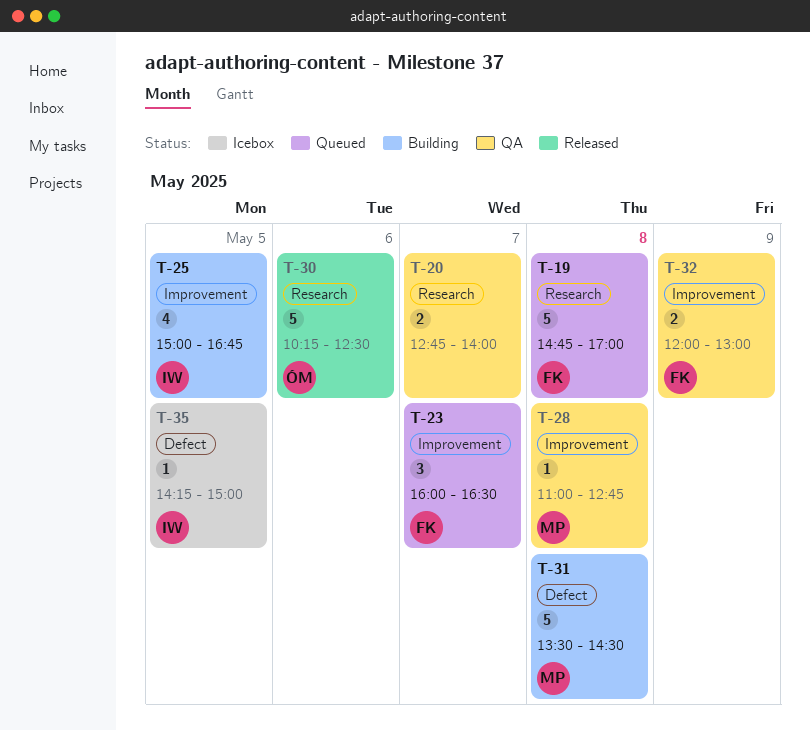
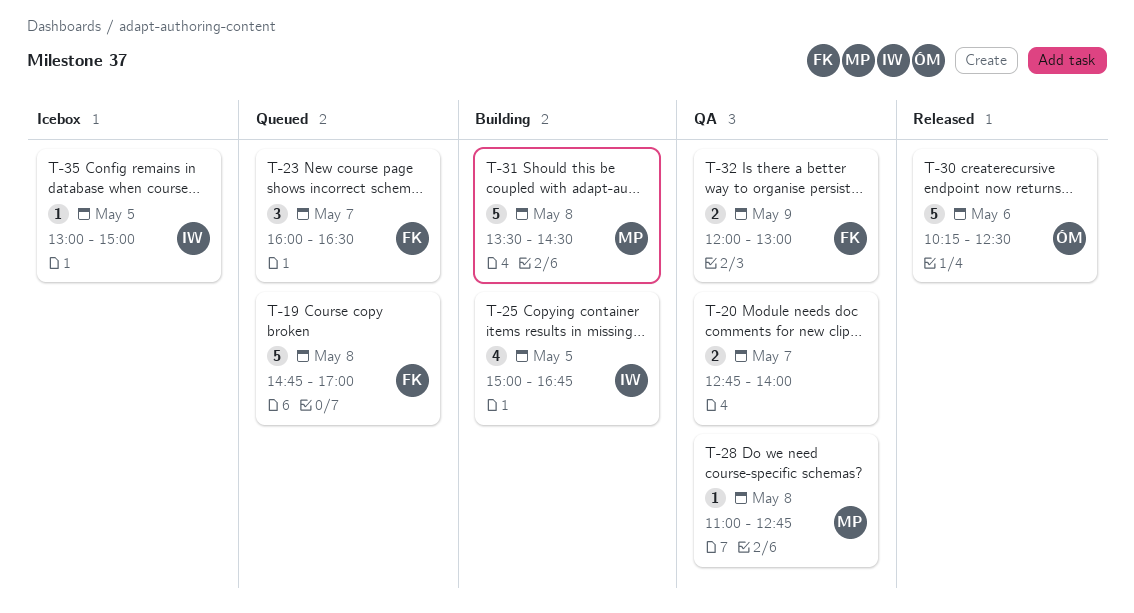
T-35, begins: 14:15 -> 13:00

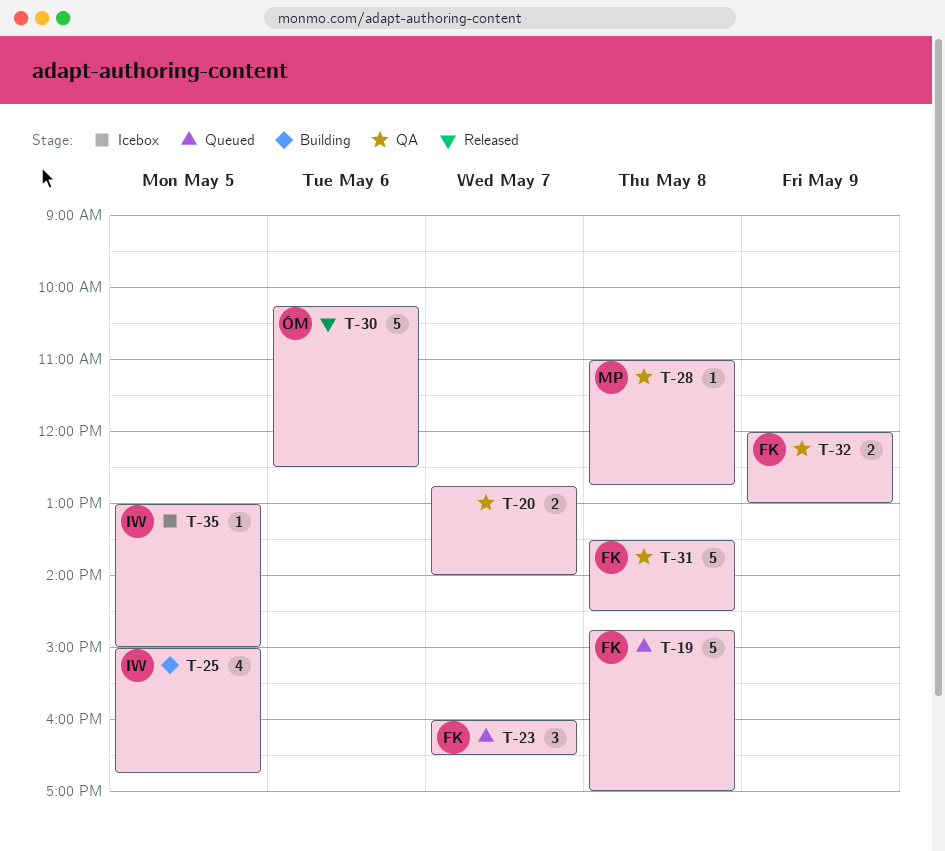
T-31, status: Building -> QA
T-31, owner: MP -> FK

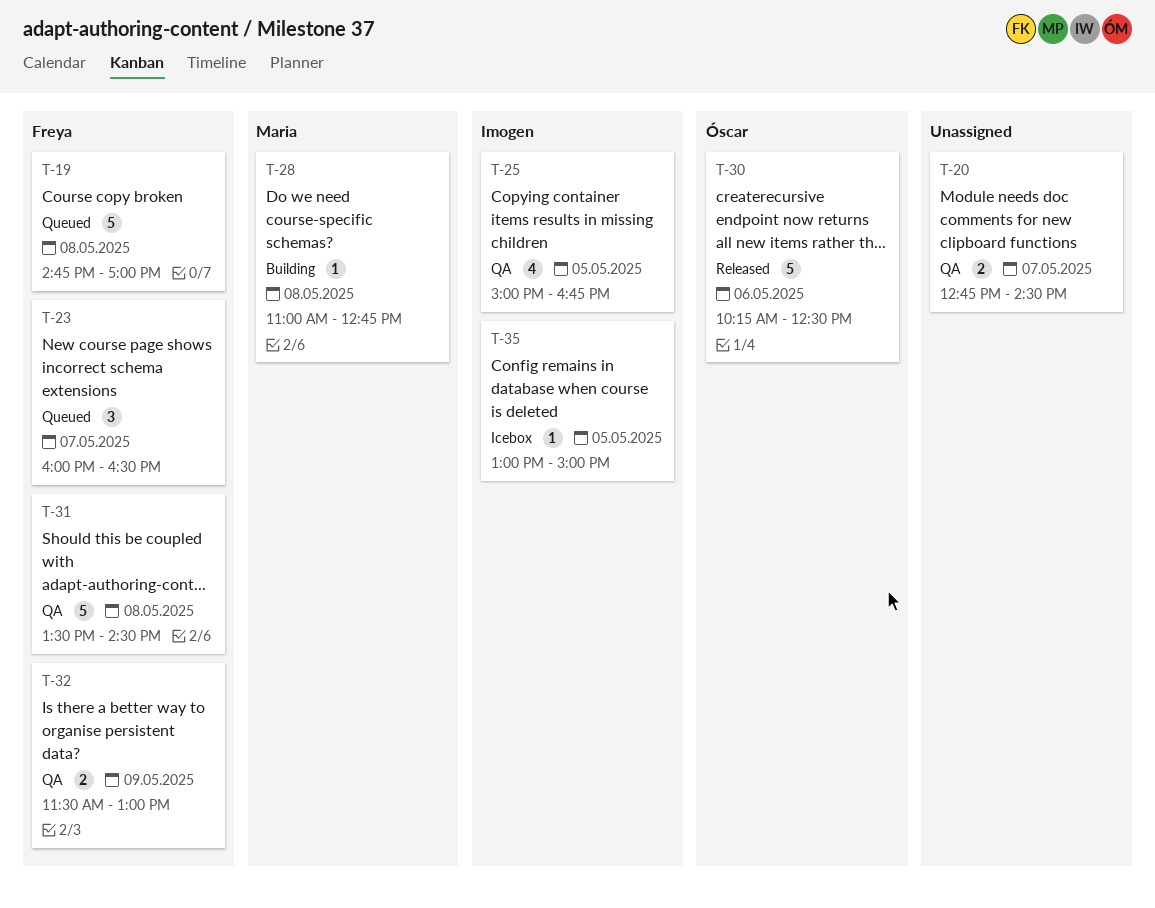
T-20, ends: 14:00 -> 14:30
T-25, status: Building -> QA
T-28, status: QA -> Building
T-32, begins: 12:00 -> 11:30

